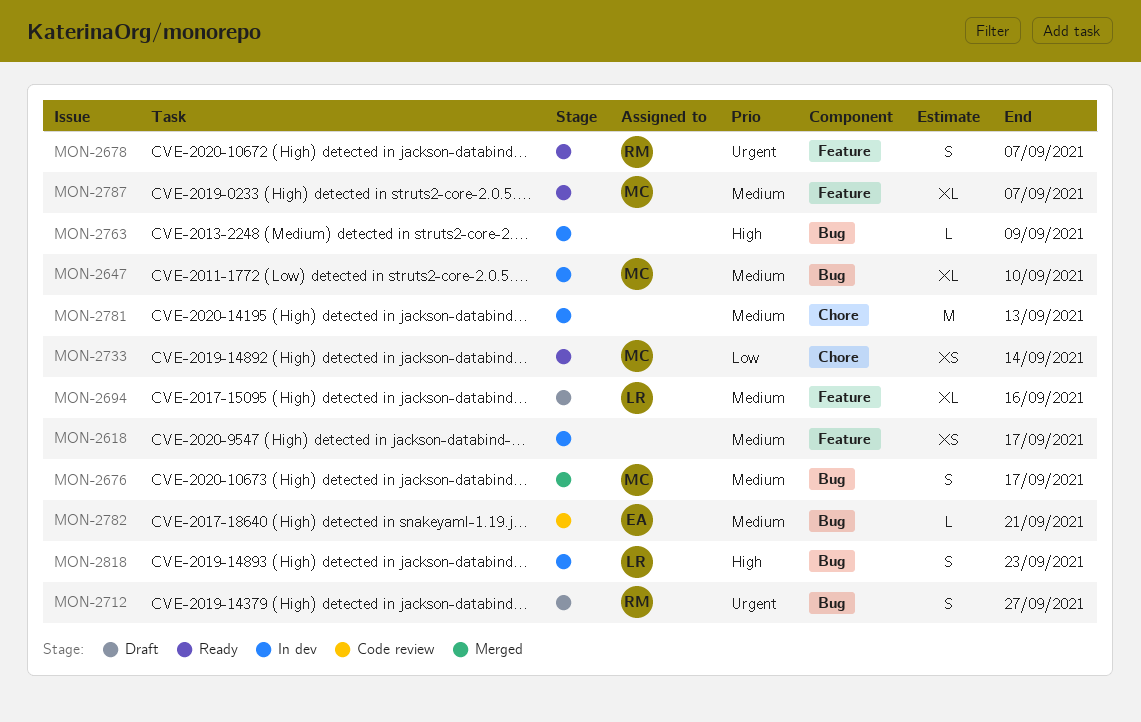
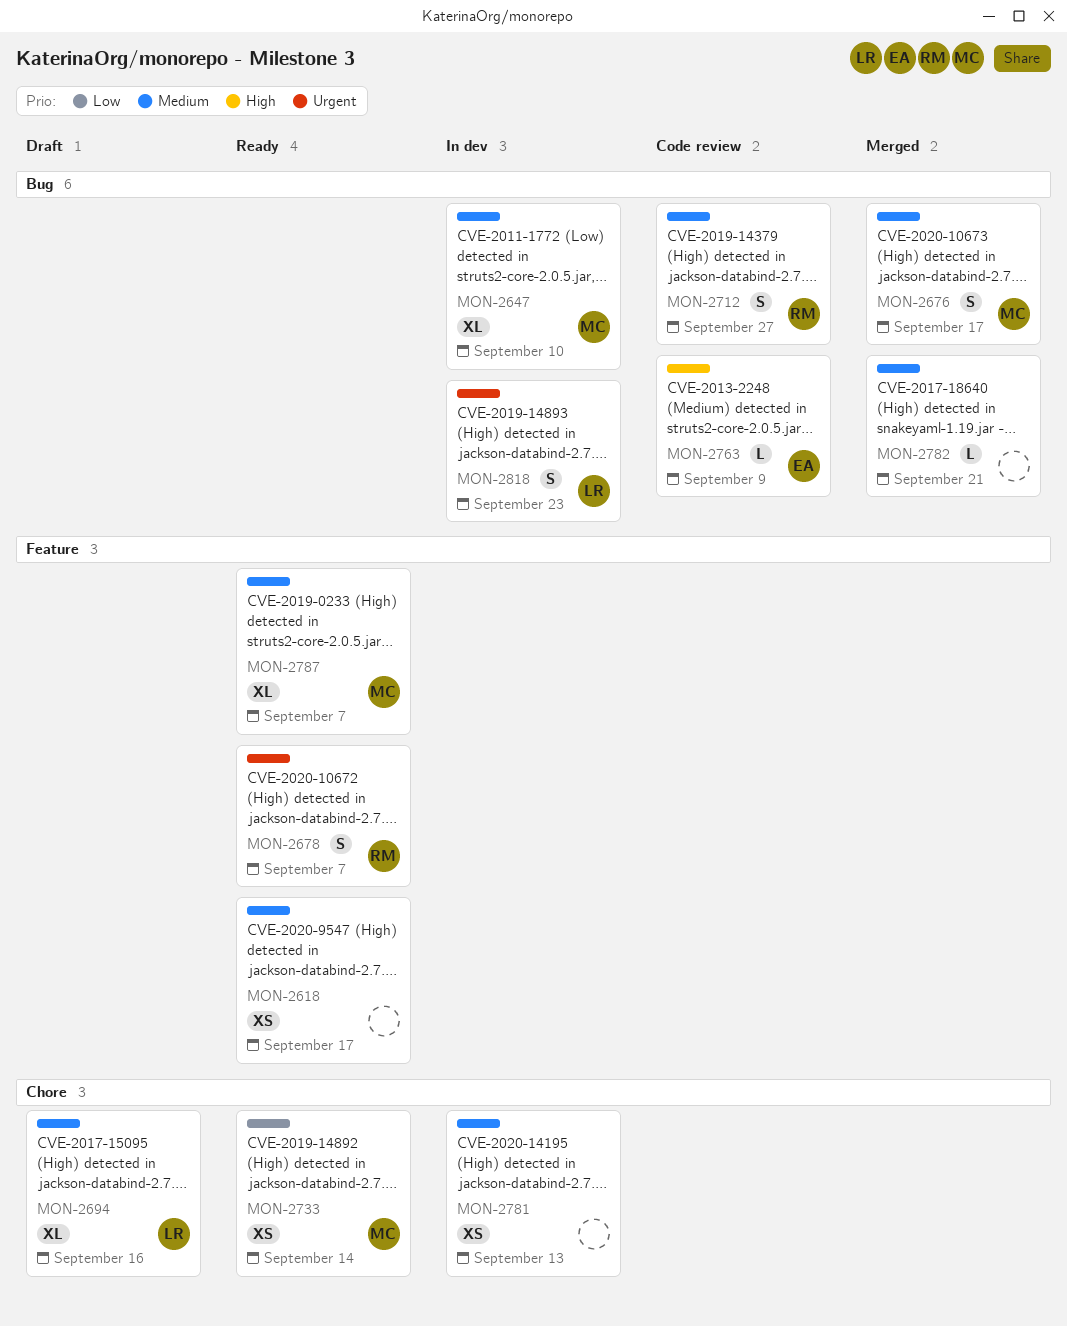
MON-2618, status: In dev -> Ready
MON-2694, label: Feature -> Chore
MON-2712, status: Draft -> Code review
MON-2712, priority: Urgent -> Medium
MON-2763, status: In dev -> Code review
MON-2763, owner: none -> EA
MON-2781, estimate: M -> XS
MON-2782, status: Code review -> Merged
MON-2782, owner: EA -> none
MON-2818, priority: High -> Urgent

